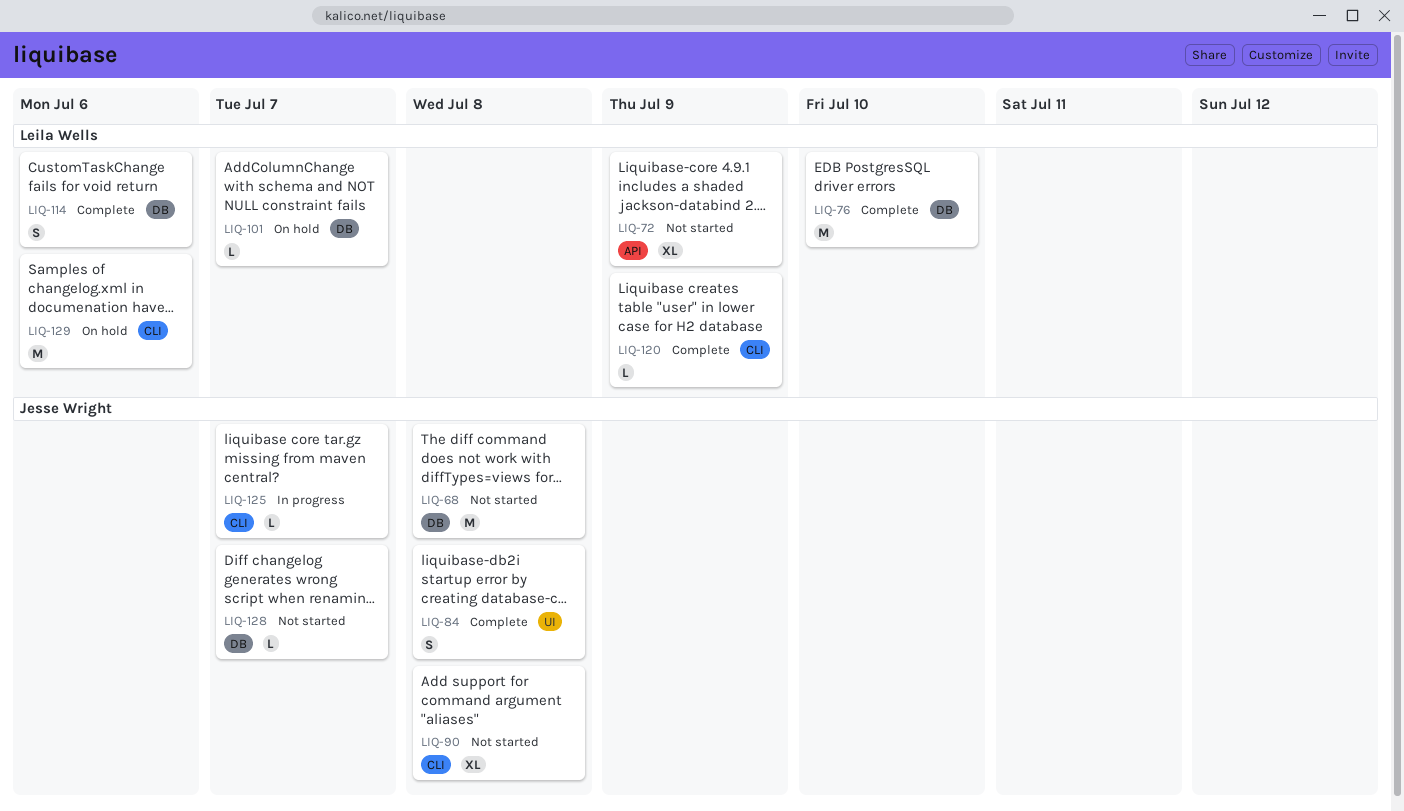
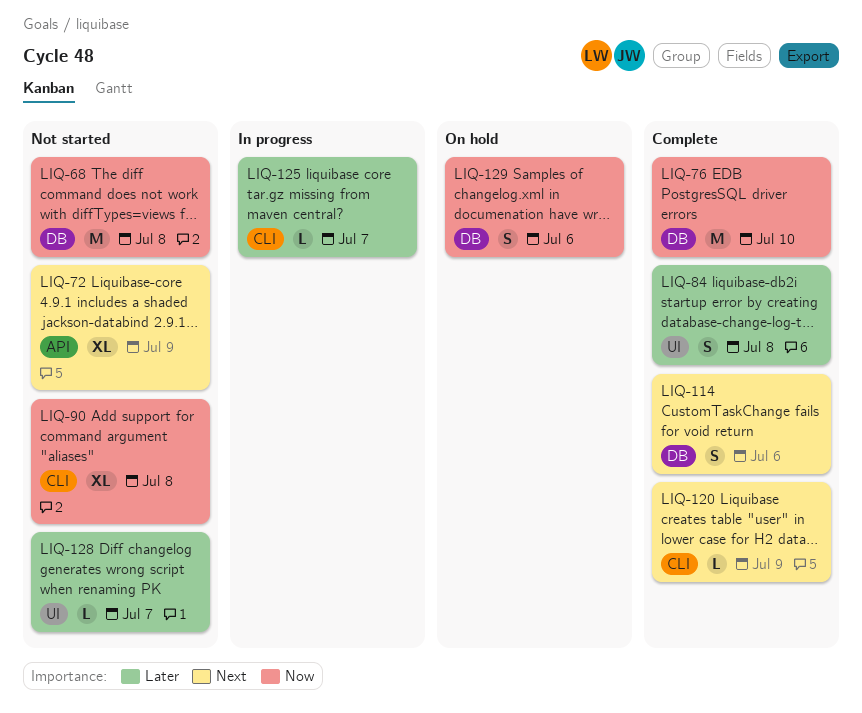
LIQ-101: present -> none
LIQ-128, label: DB -> UI
LIQ-129, label: CLI -> DB
LIQ-129, estimate: M -> S

